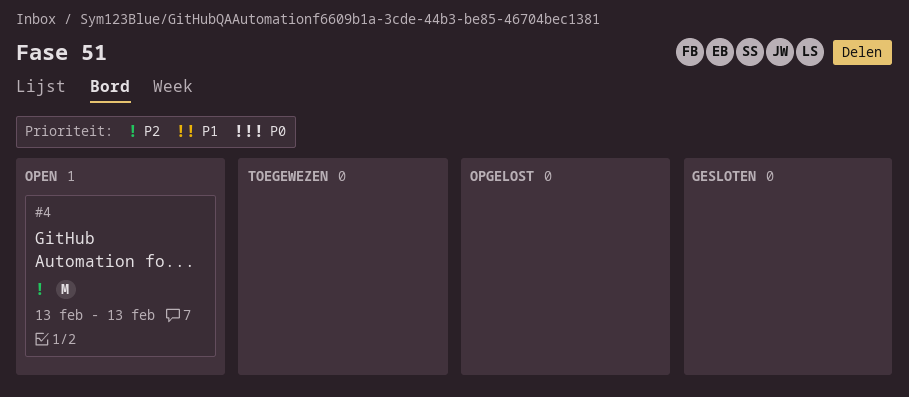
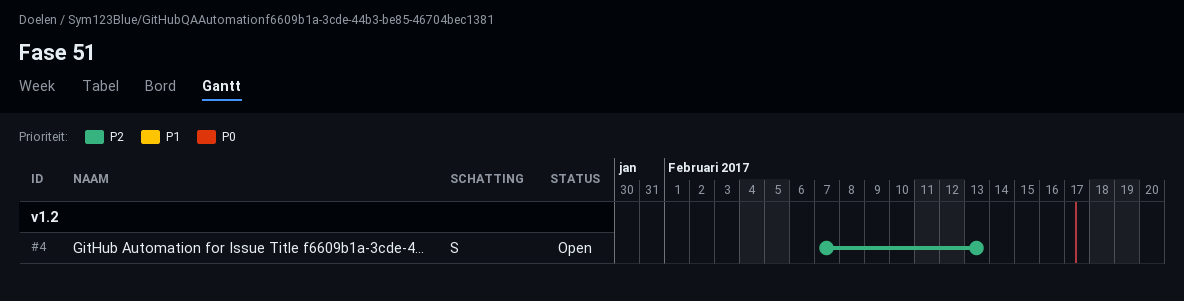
#4, estimate: M -> S
#4, start: Feb 13 -> Feb 7

